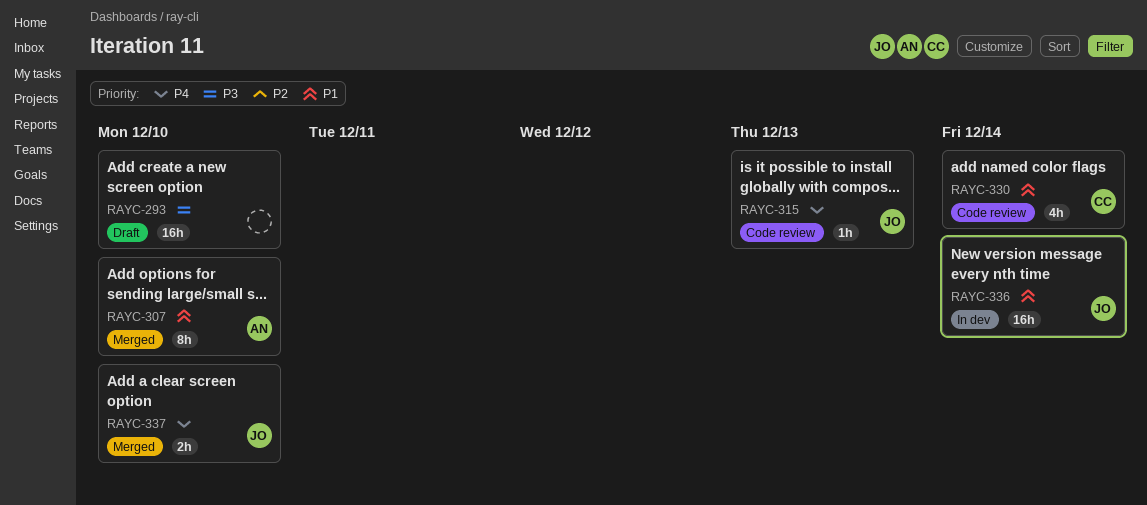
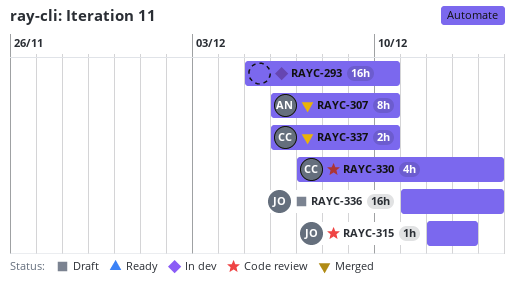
RAYC-293, status: Draft -> In dev
RAYC-336, status: In dev -> Draft
RAYC-337, owner: JO -> CC

